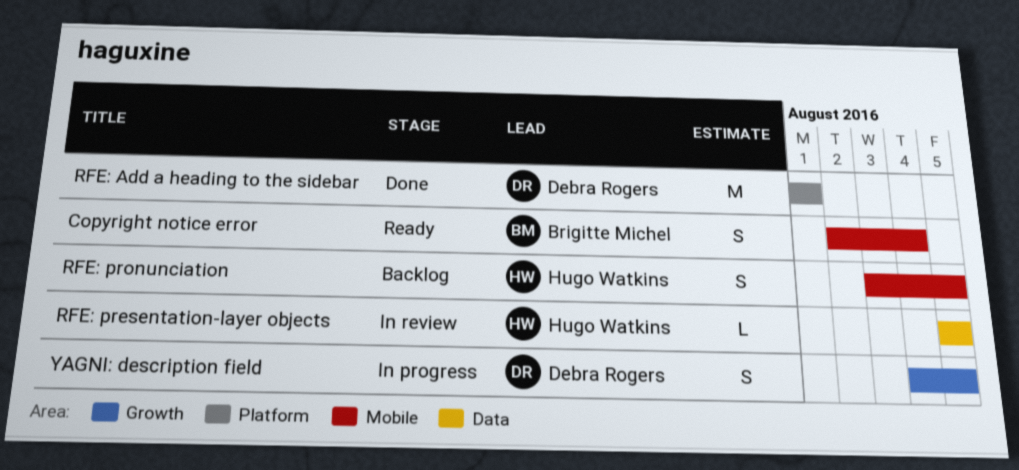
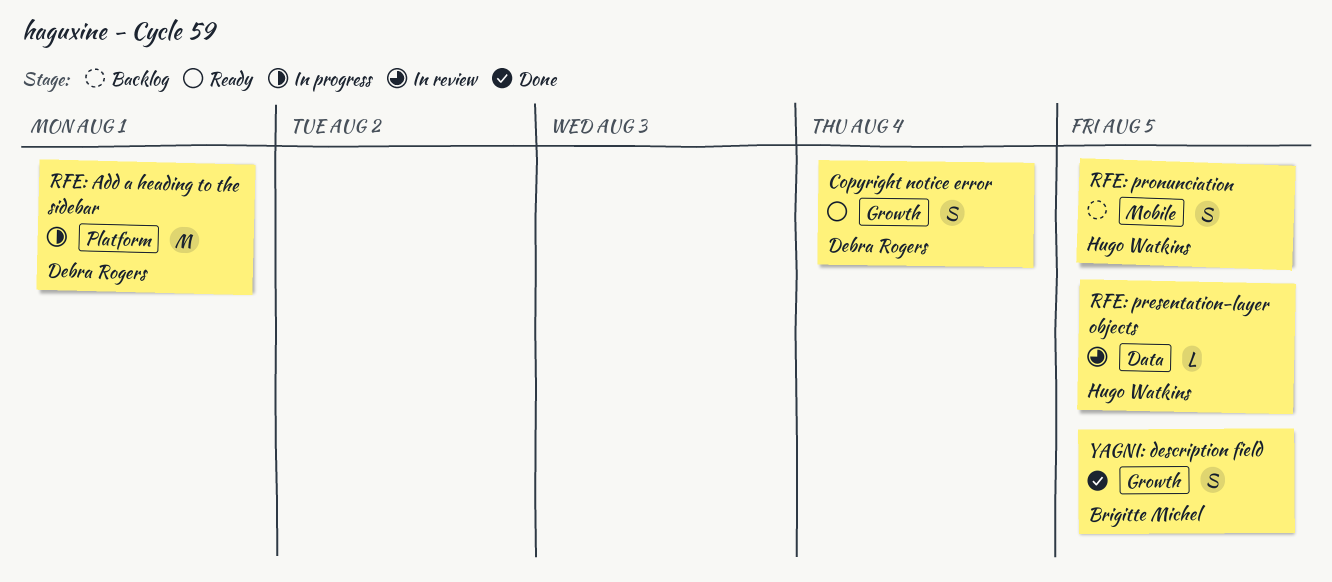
Copyright notice error, owner: Brigitte Michel -> Debra Rogers
Copyright notice error, label: Mobile -> Growth
RFE: Add a heading to the sidebar, status: Done -> In progress
YAGNI: description field, status: In progress -> Done
YAGNI: description field, owner: Debra Rogers -> Brigitte Michel

